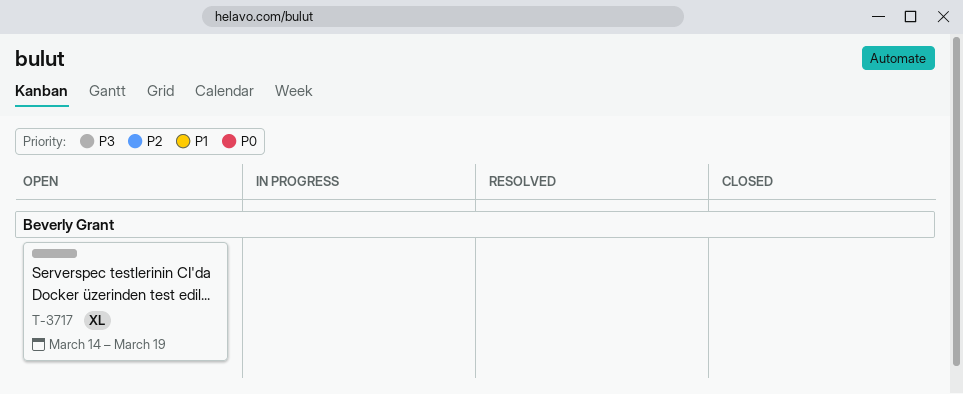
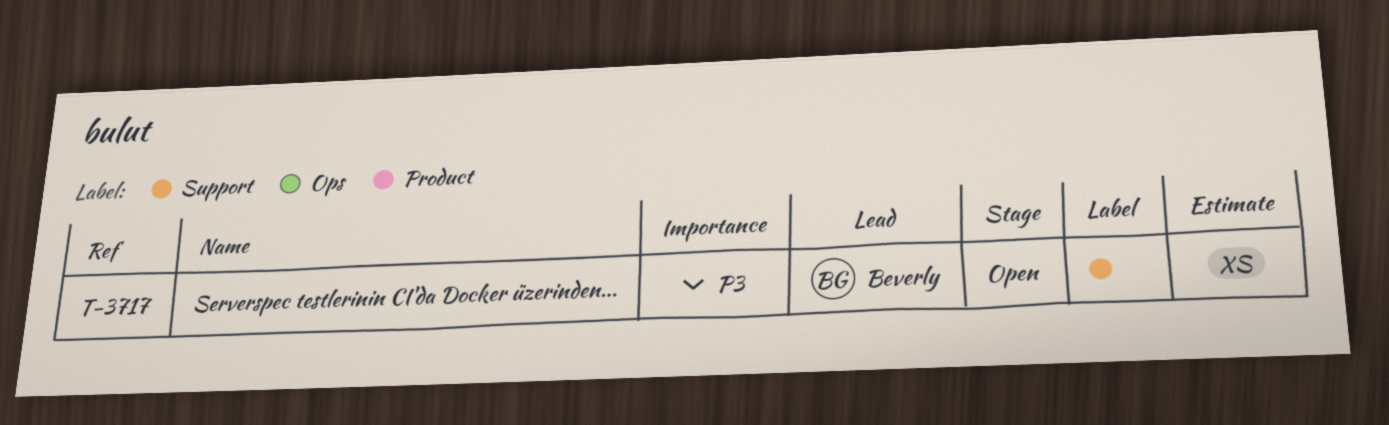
T-3717, estimate: XL -> XS

